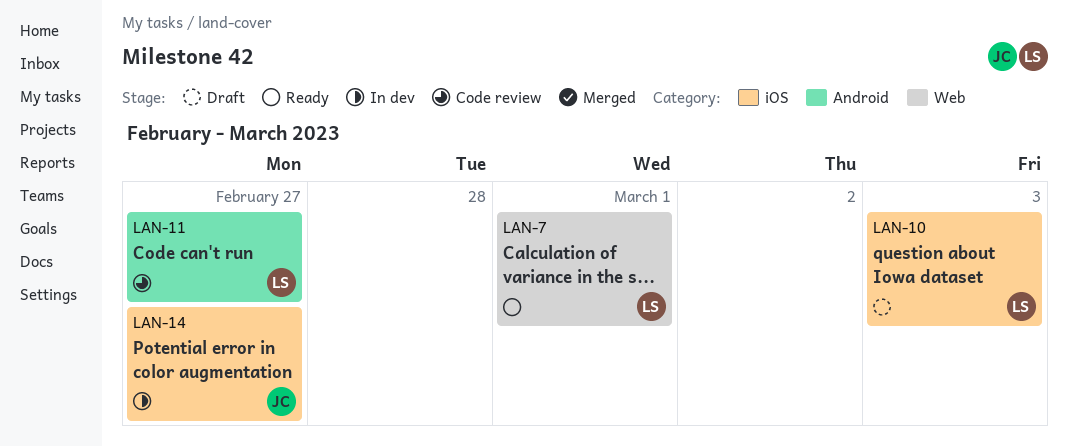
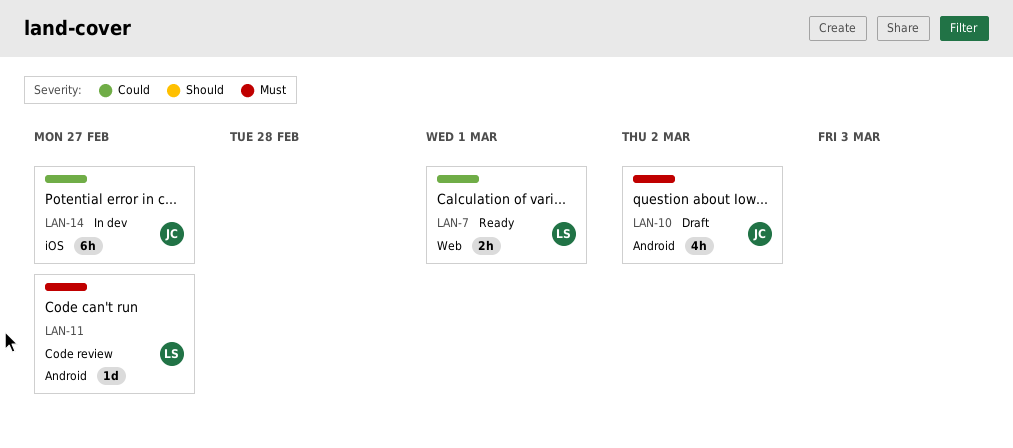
LAN-10, owner: LS -> JC
LAN-10, label: iOS -> Android
LAN-10, due: Mar 3 -> Mar 2

